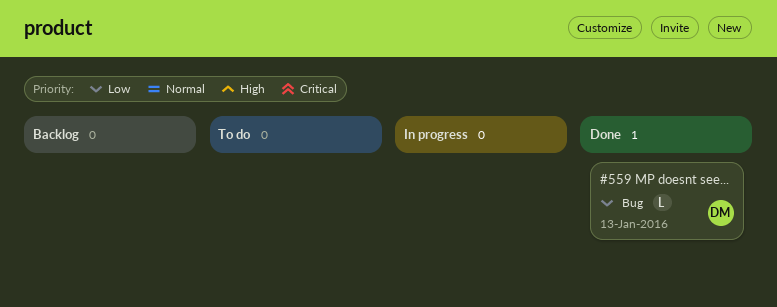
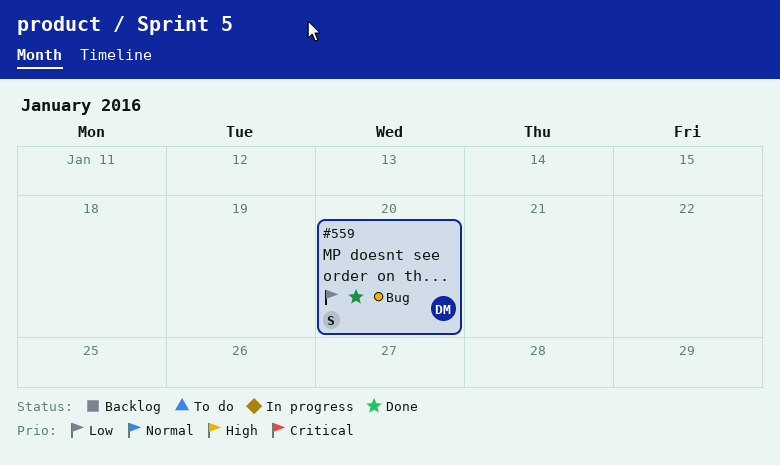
#559, estimate: L -> S
#559, due: Jan 13 -> Jan 20

